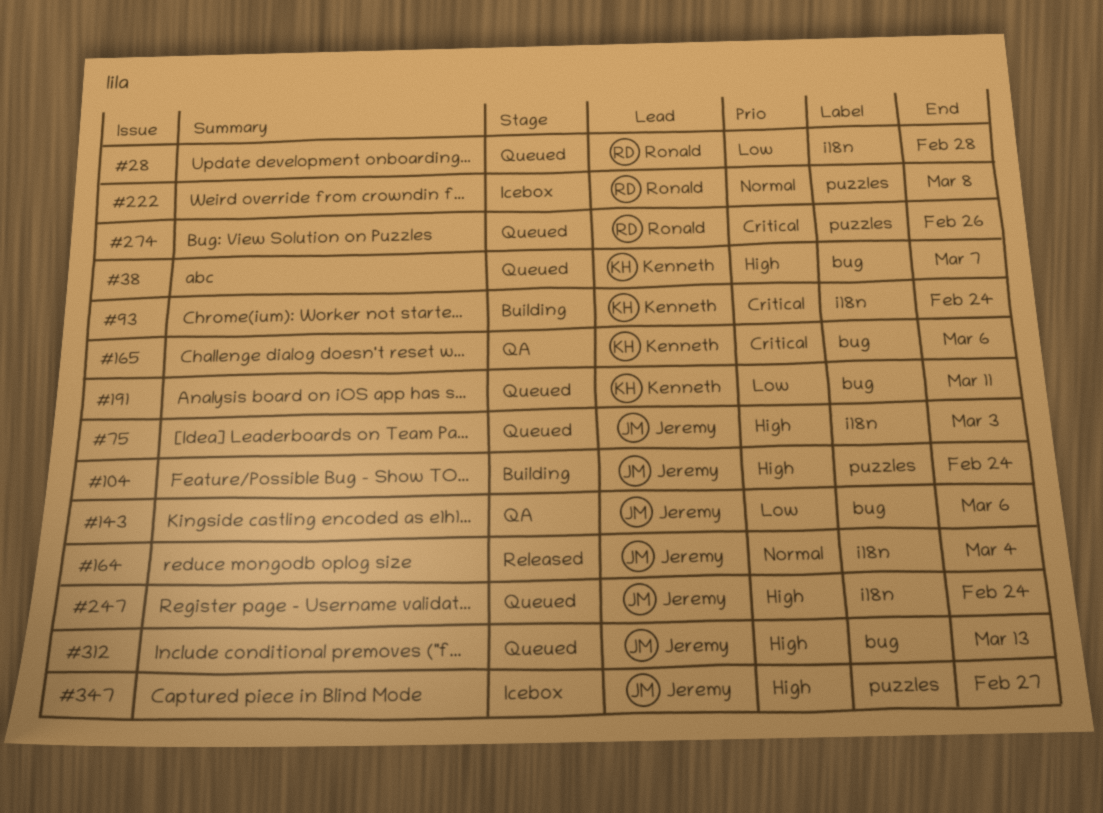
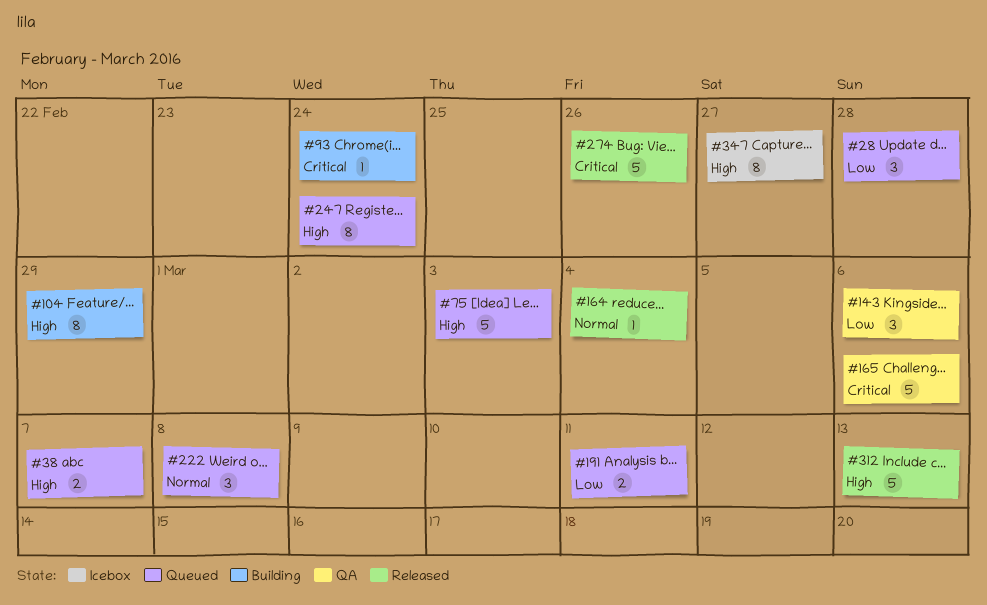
#104, due: Feb 24 -> Feb 29
#222, status: Icebox -> Queued
#274, status: Queued -> Released
#312, status: Queued -> Released

